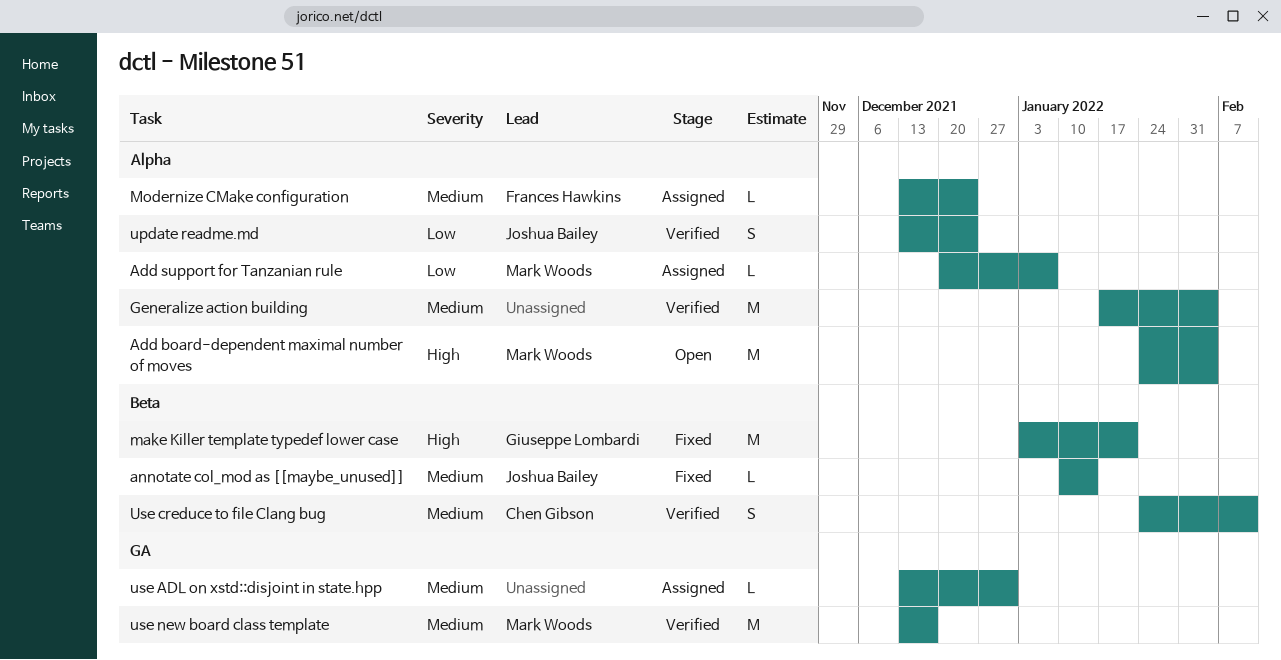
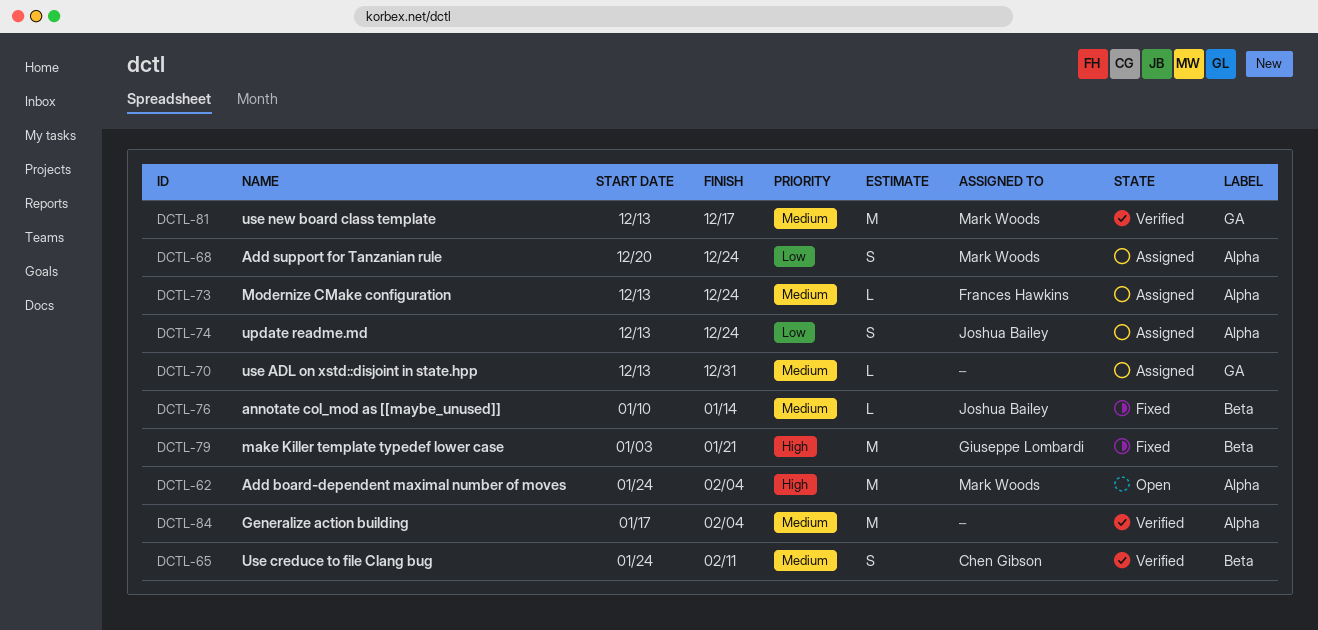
Add support for Tanzanian rule, estimate: L -> S
Add support for Tanzanian rule, due: Jan 7 -> Dec 24
update readme.md, status: Verified -> Assigned

